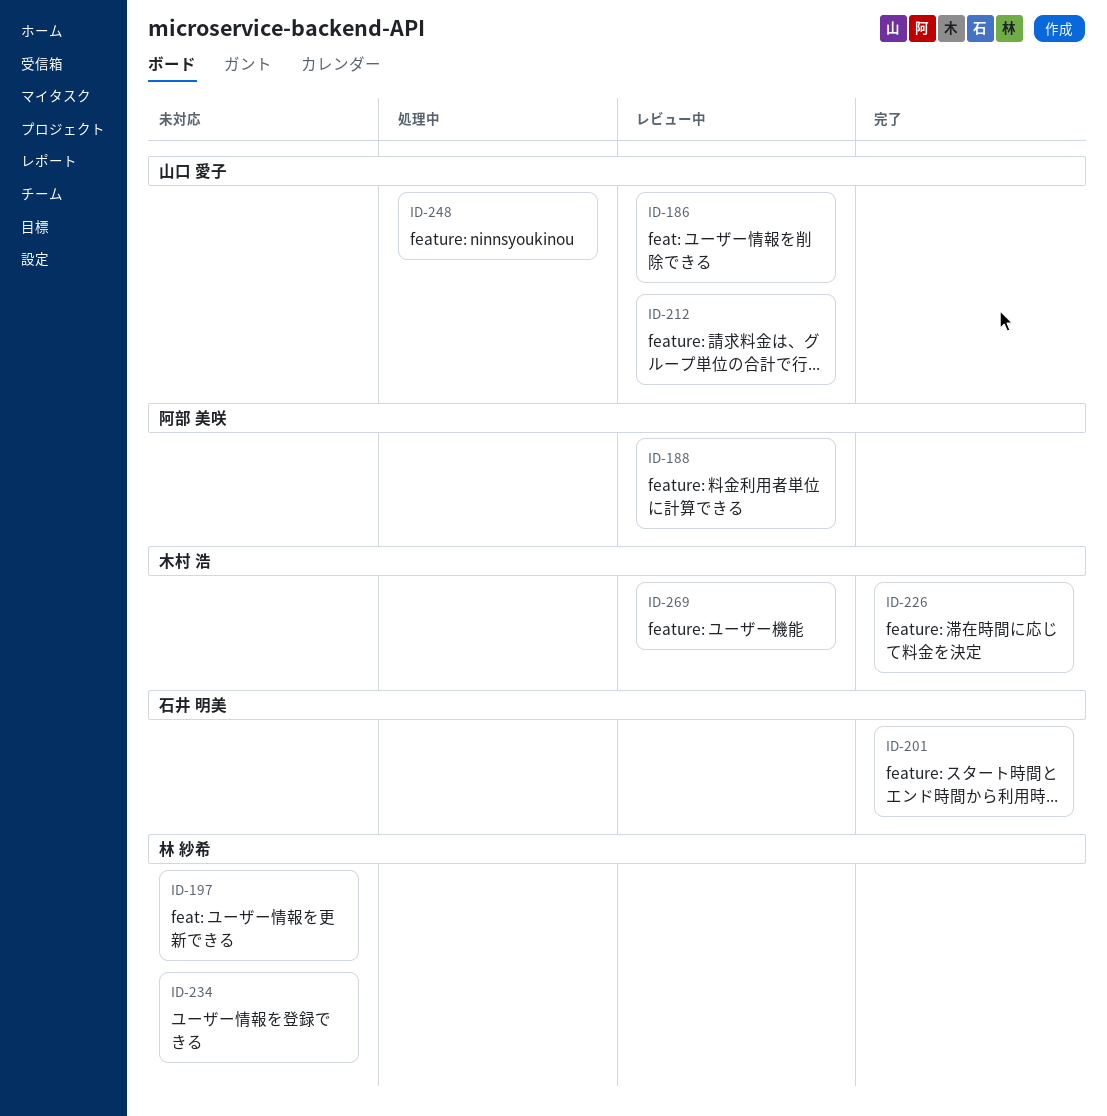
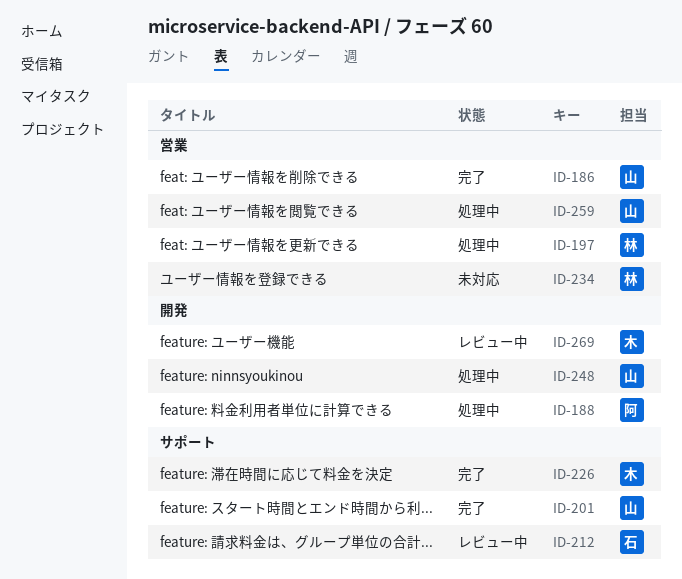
ID-186, status: レビュー中 -> 完了
ID-188, status: レビュー中 -> 処理中
ID-197, status: 未対応 -> 処理中
ID-201, owner: 石井 明美 -> 山口 愛子
ID-212, owner: 山口 愛子 -> 石井 明美
ID-259: none -> present

